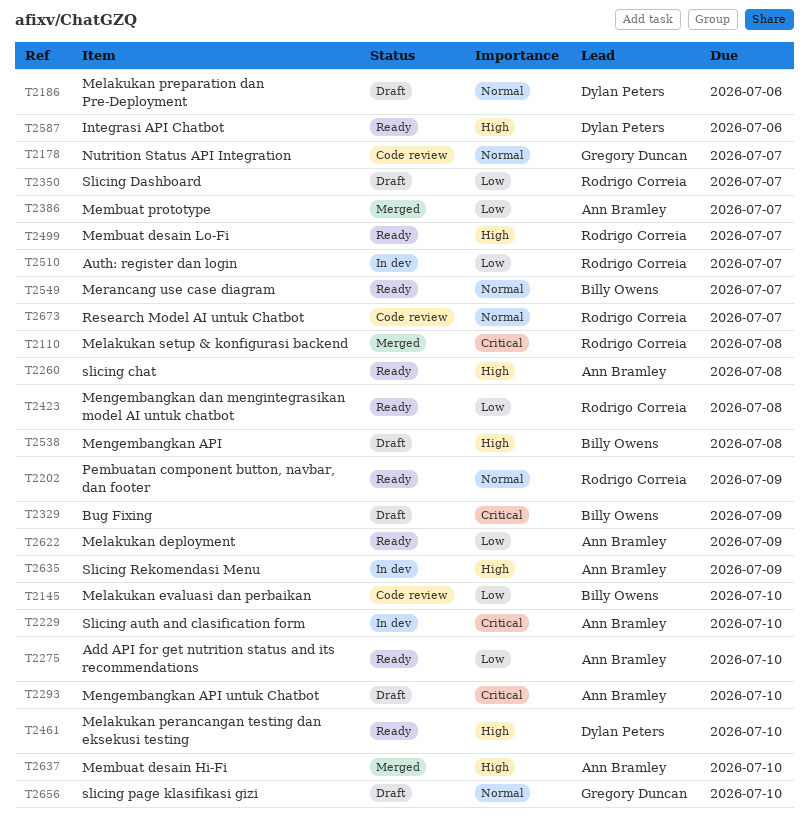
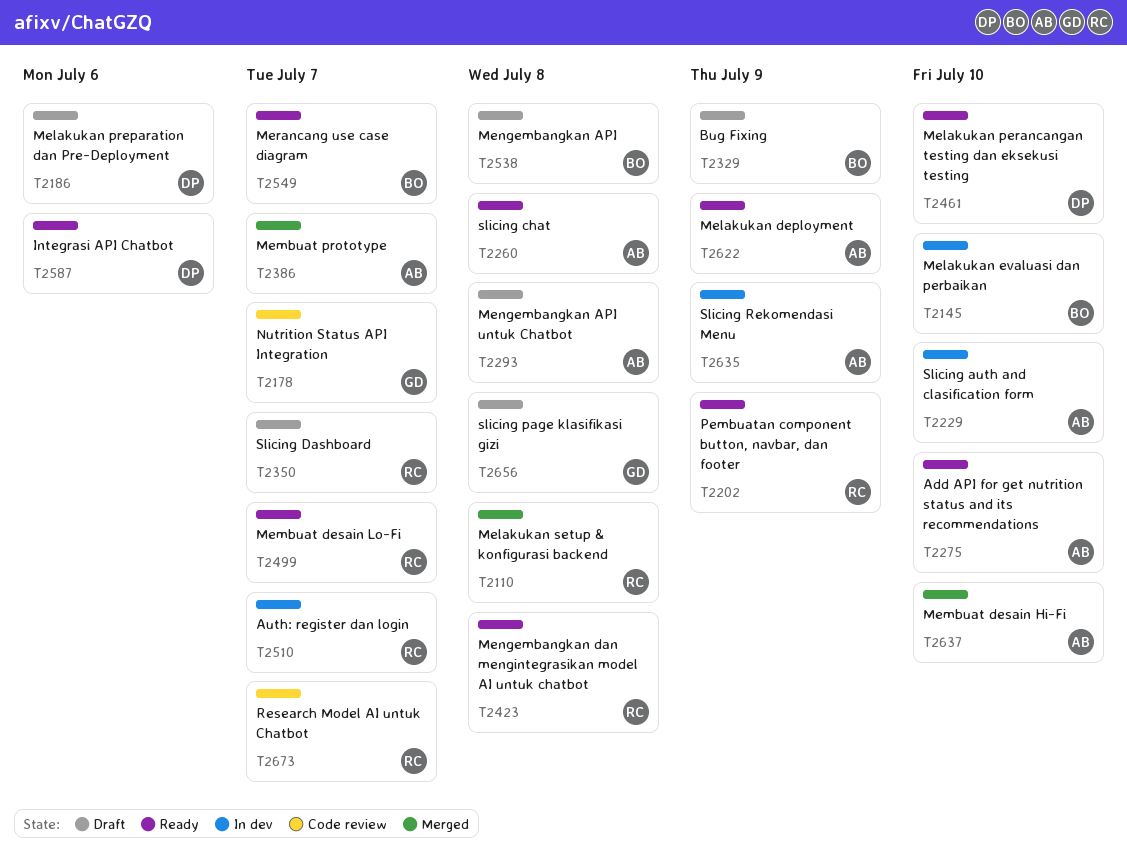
T2145, status: Code review -> In dev
T2293, due: Jul 10 -> Jul 8
T2656, due: Jul 10 -> Jul 8

